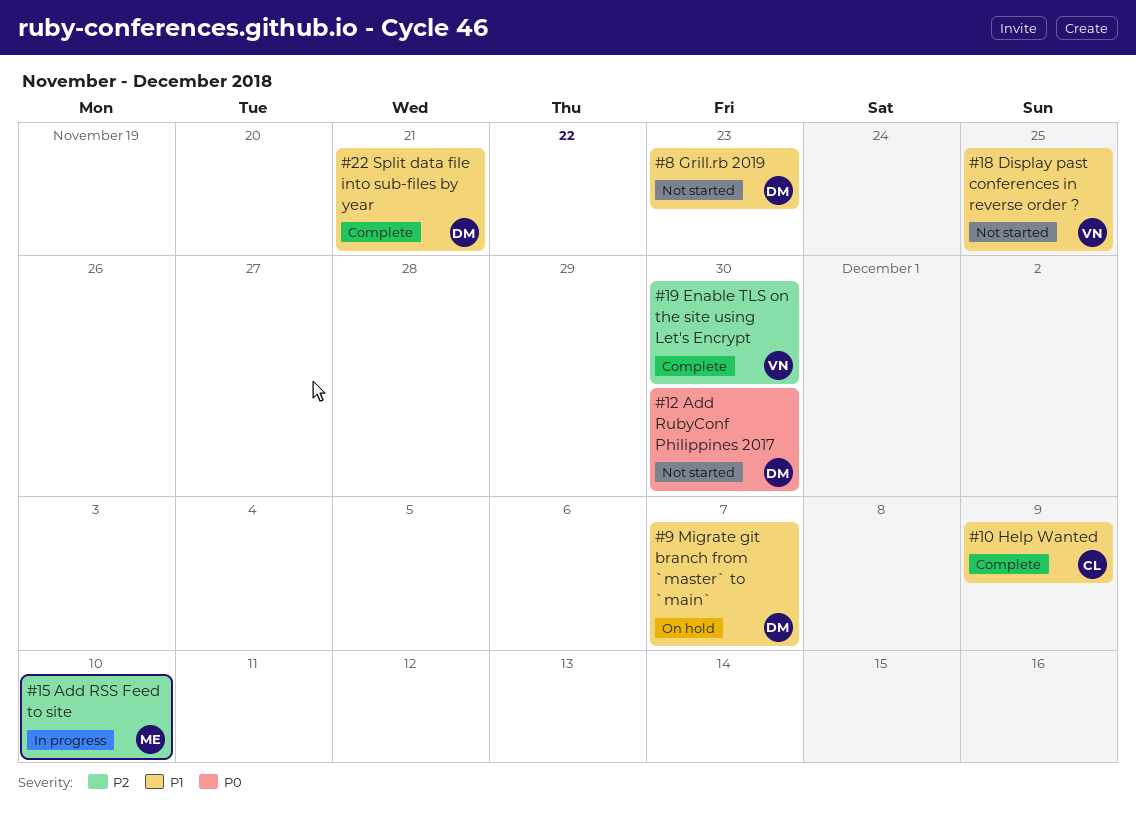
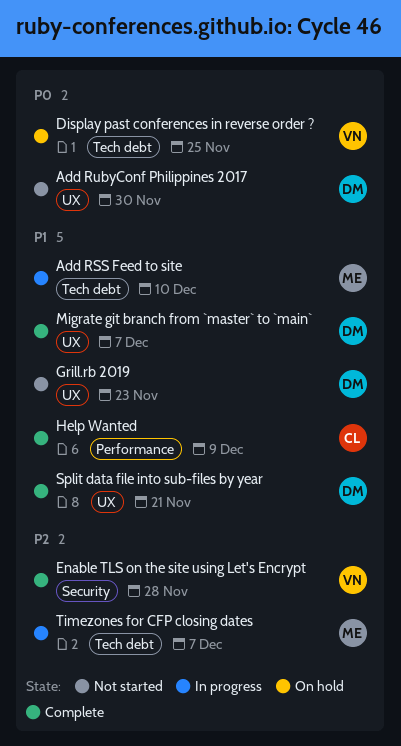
Add RSS Feed to site, priority: P2 -> P1
Display past conferences in reverse order ?, status: Not started -> On hold
Display past conferences in reverse order ?, priority: P1 -> P0
Enable TLS on the site using Let's Encrypt, due: Nov 30 -> Nov 28
Migrate git branch from `master` to `main`, status: On hold -> Complete
Timezones for CFP closing dates: none -> present

